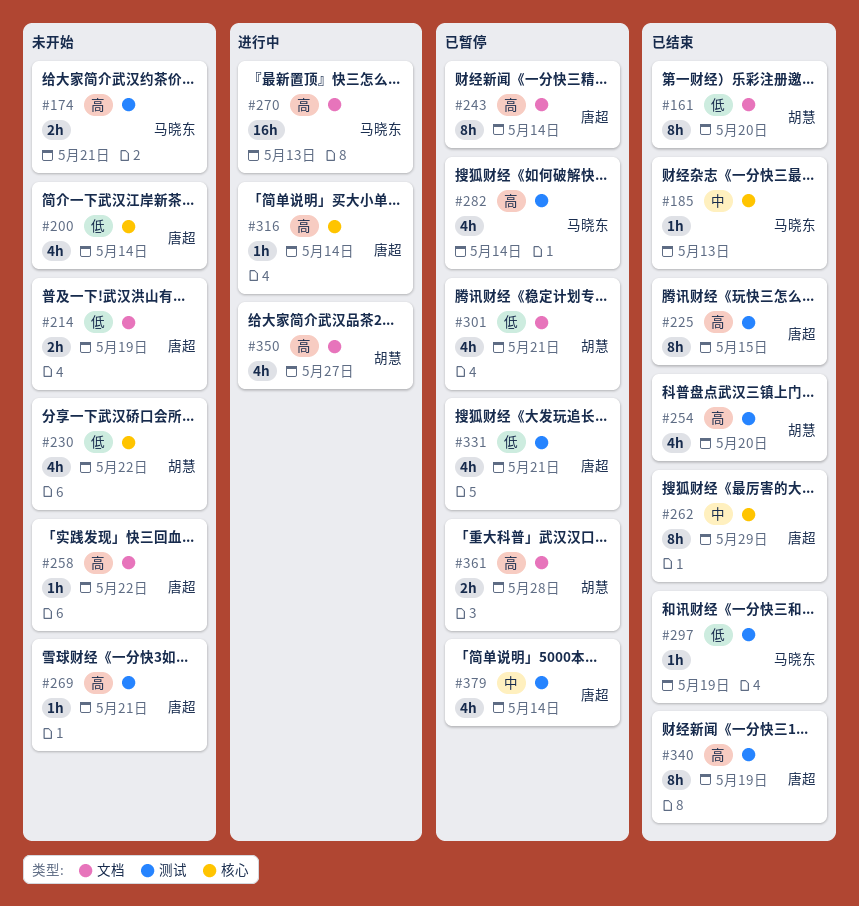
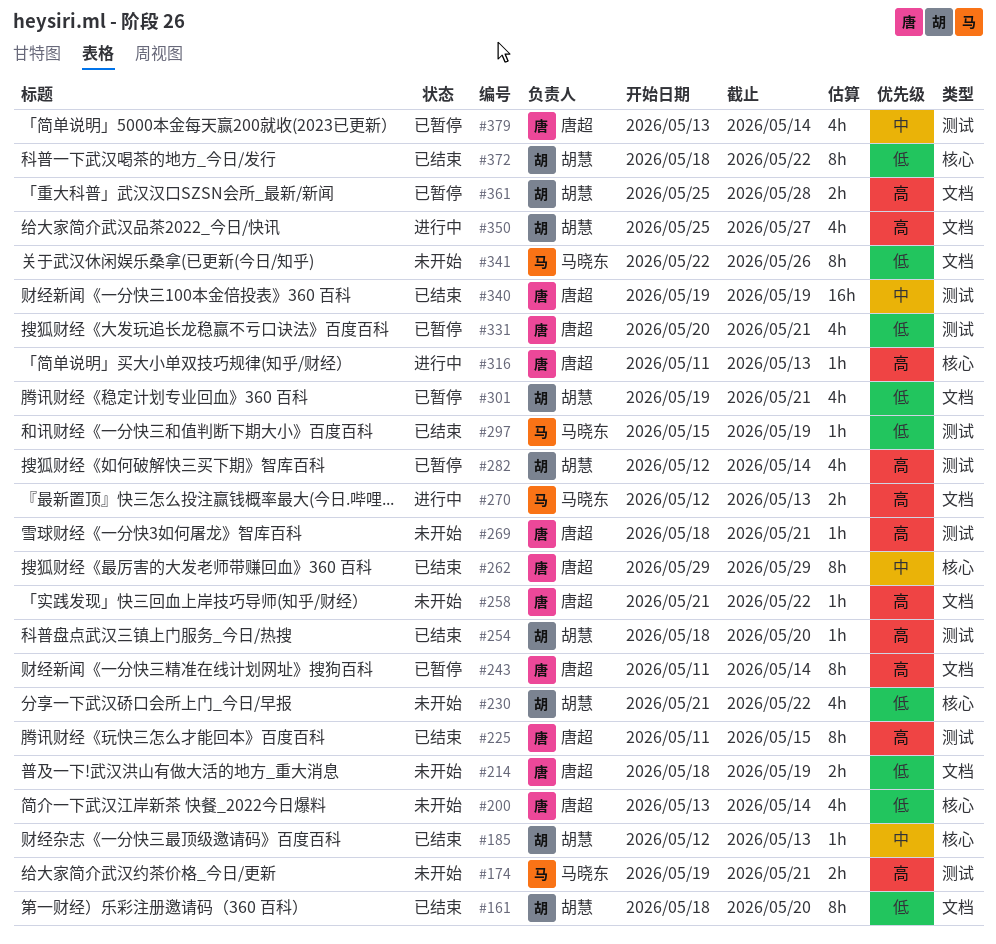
#185, owner: 马晓东 -> 胡慧
#254, estimate: 4h -> 1h
#270, estimate: 16h -> 2h
#282, owner: 马晓东 -> 胡慧
#316, due: May 14 -> May 13
#340, priority: 高 -> 中
#340, estimate: 8h -> 16h
#341: none -> present
#372: none -> present

